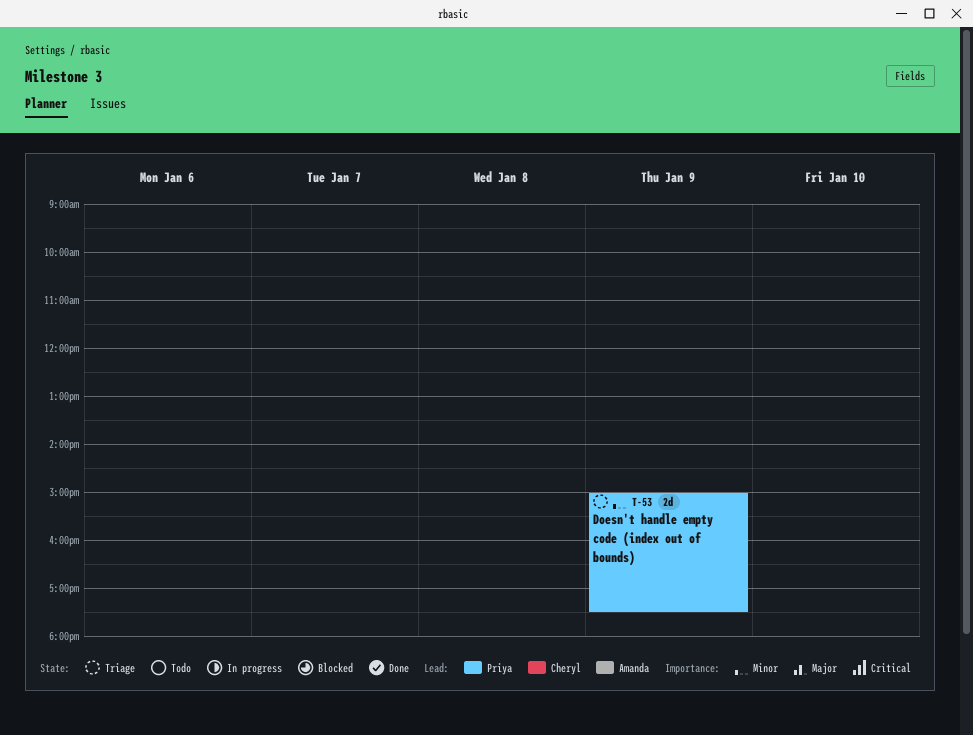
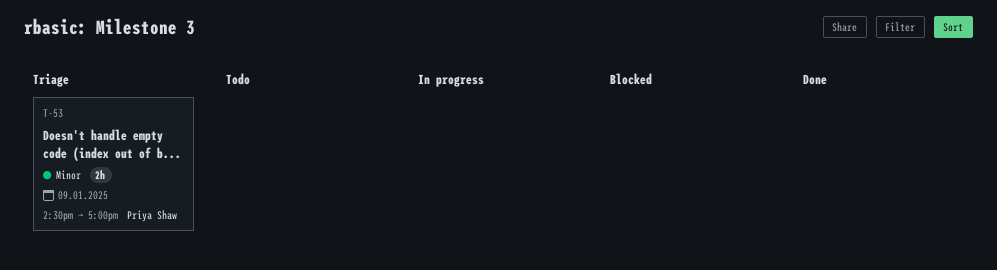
T-53, estimate: 2d -> 2h
T-53, begins: 15:00 -> 14:30
T-53, ends: 17:30 -> 17:00

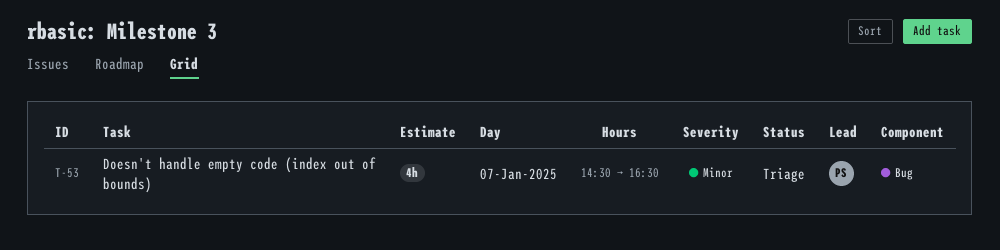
T-53, estimate: 2h -> 4h
T-53, day: Jan 9 -> Jan 7
T-53, ends: 17:00 -> 16:30

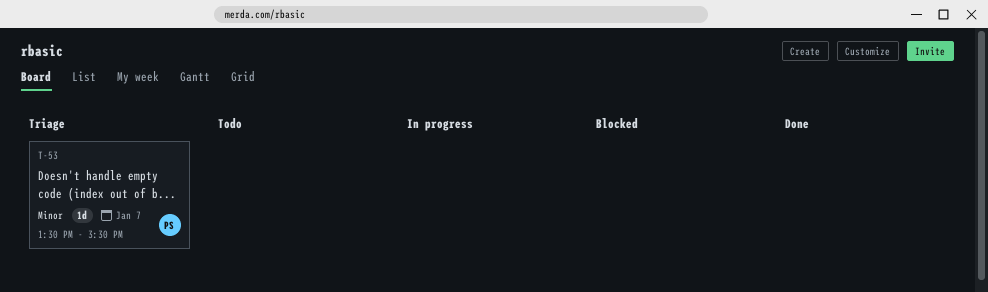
T-53, estimate: 4h -> 1d
T-53, begins: 14:30 -> 13:30
T-53, ends: 16:30 -> 15:30

